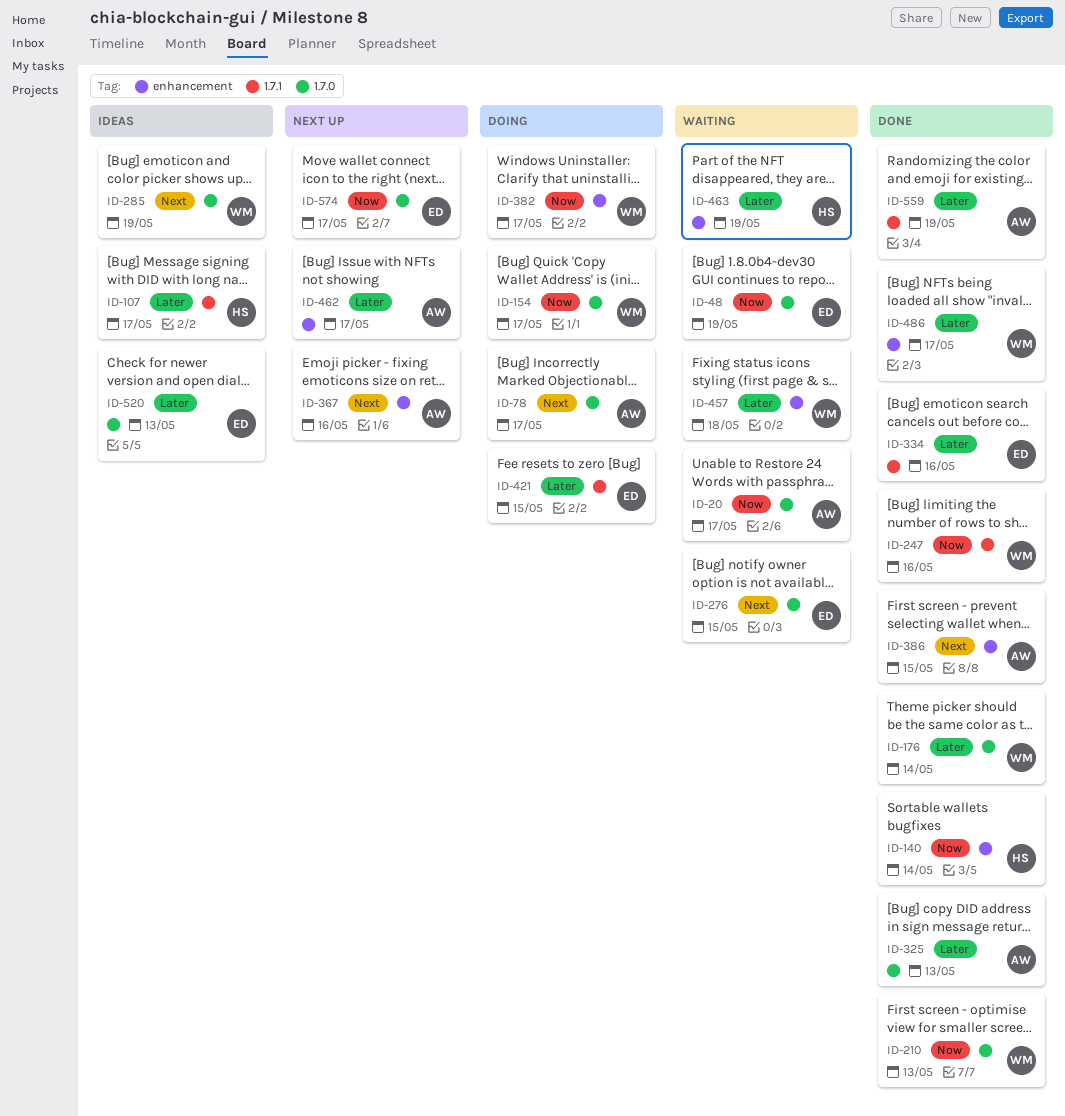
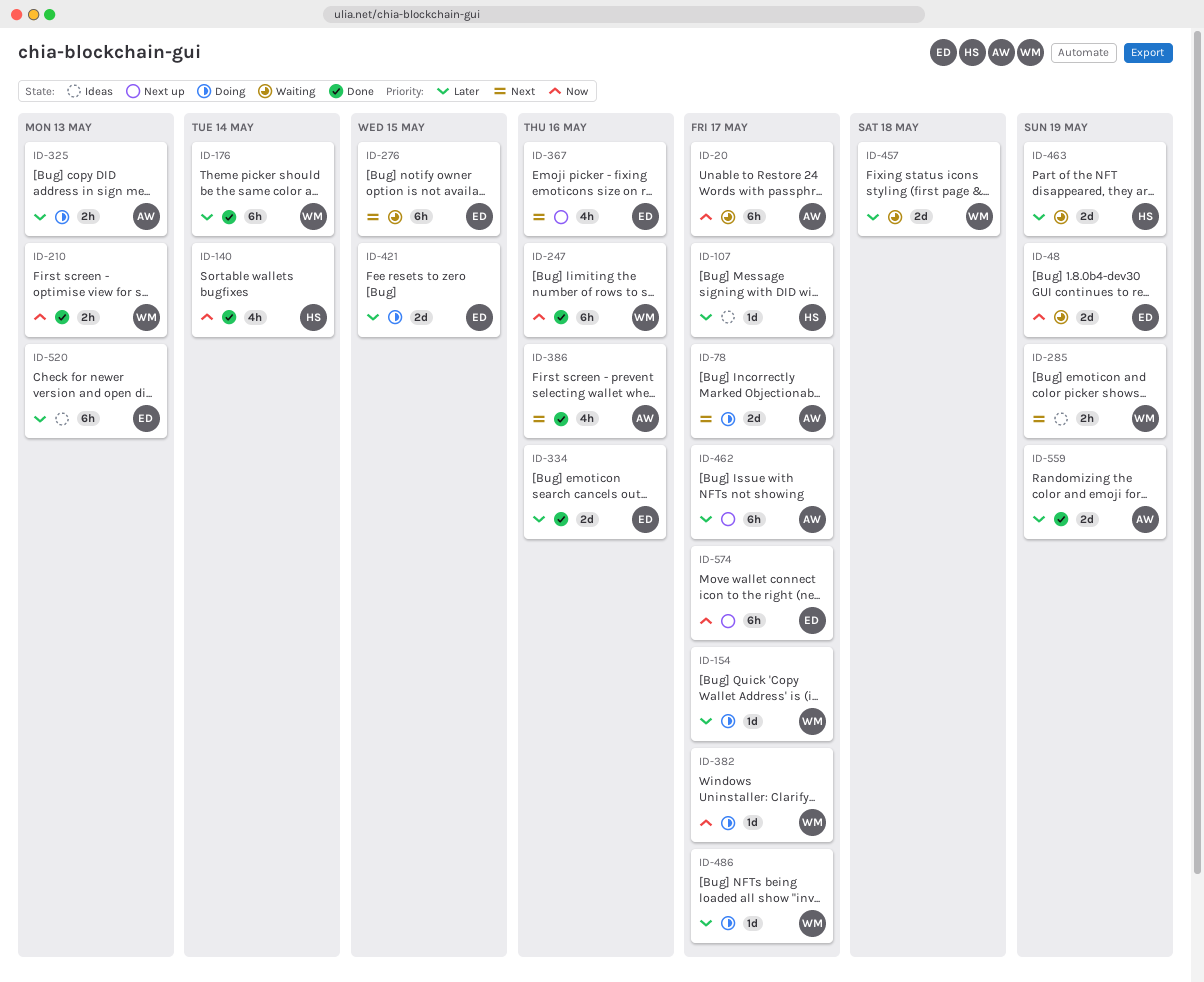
ID-154, priority: Now -> Later
ID-325, status: Done -> Doing
ID-367, owner: AW -> ED
ID-386, due: May 15 -> May 16
ID-486, status: Done -> Doing

